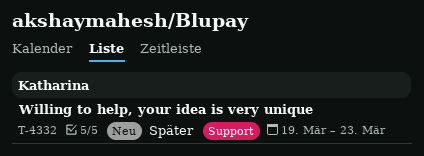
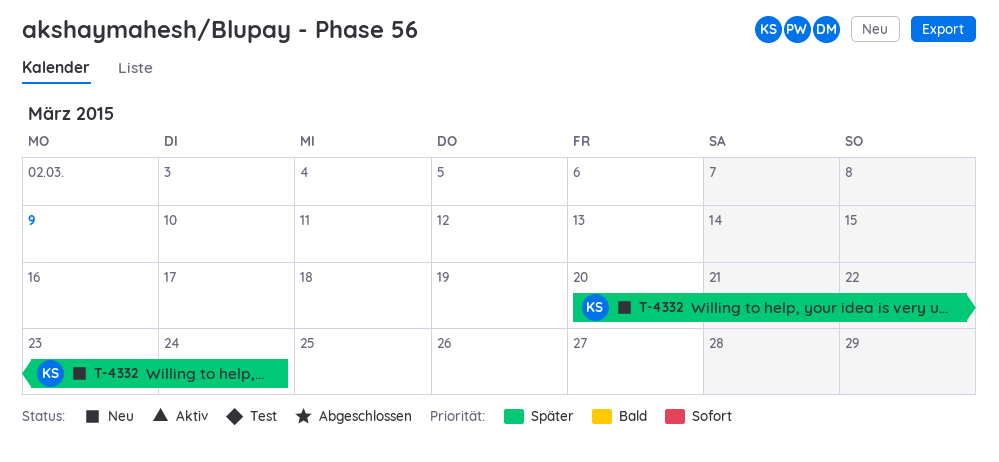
T-4332, start: Mar 19 -> Mar 20
T-4332, due: Mar 23 -> Mar 24

